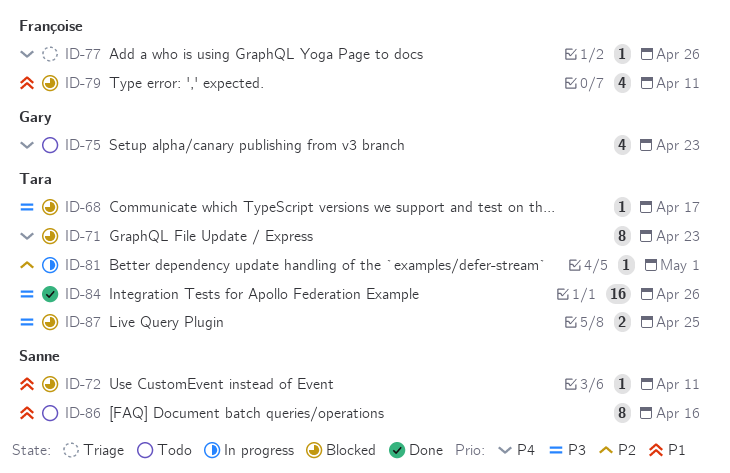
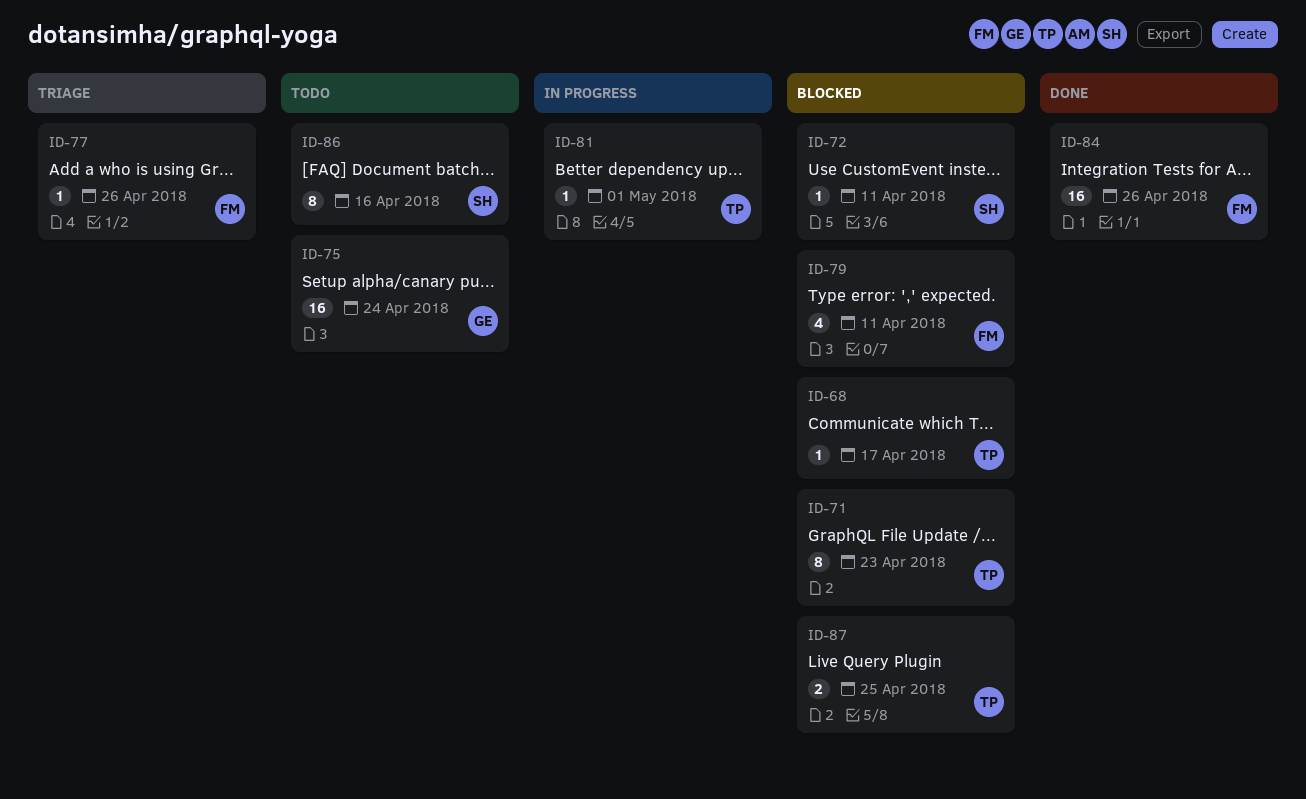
ID-75, estimate: 4 -> 16
ID-75, due: Apr 23 -> Apr 24
ID-84, owner: Tara -> Françoise

